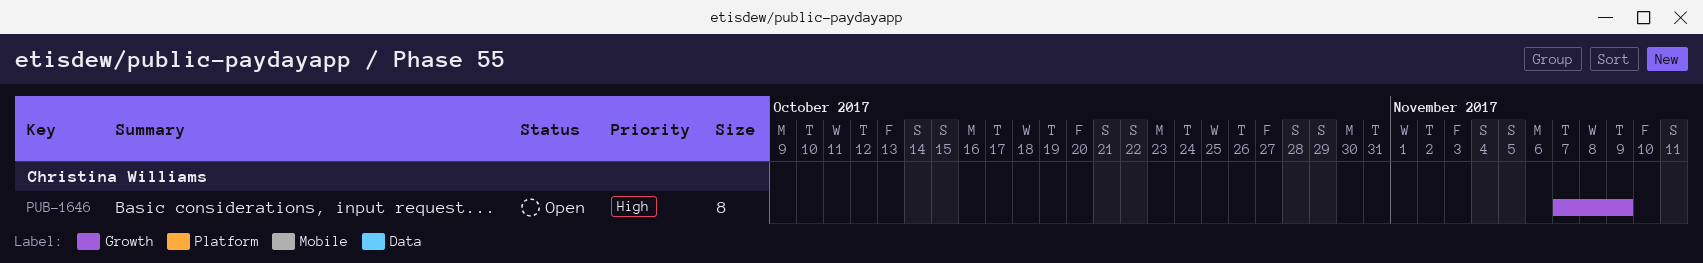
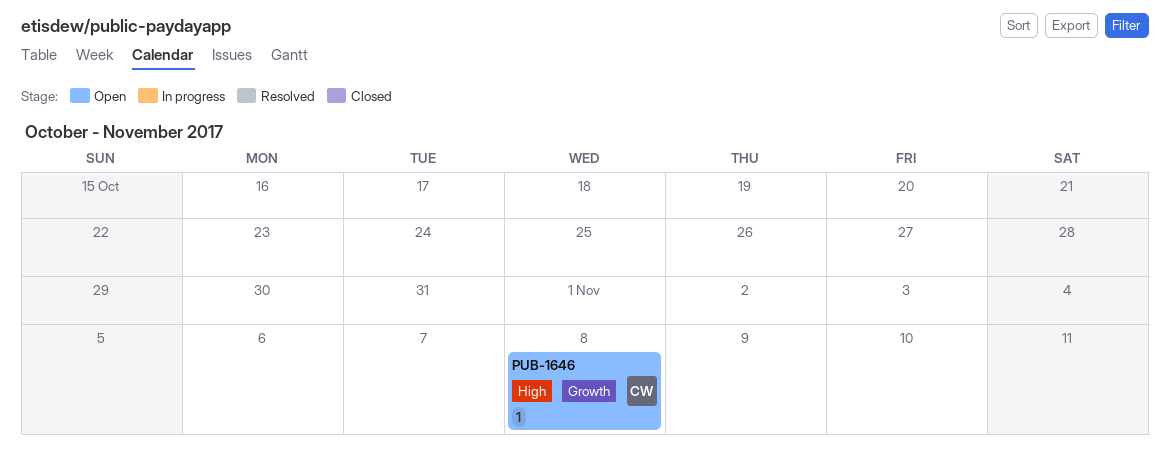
PUB-1646, estimate: 8 -> 1
PUB-1646, due: Nov 9 -> Nov 8

